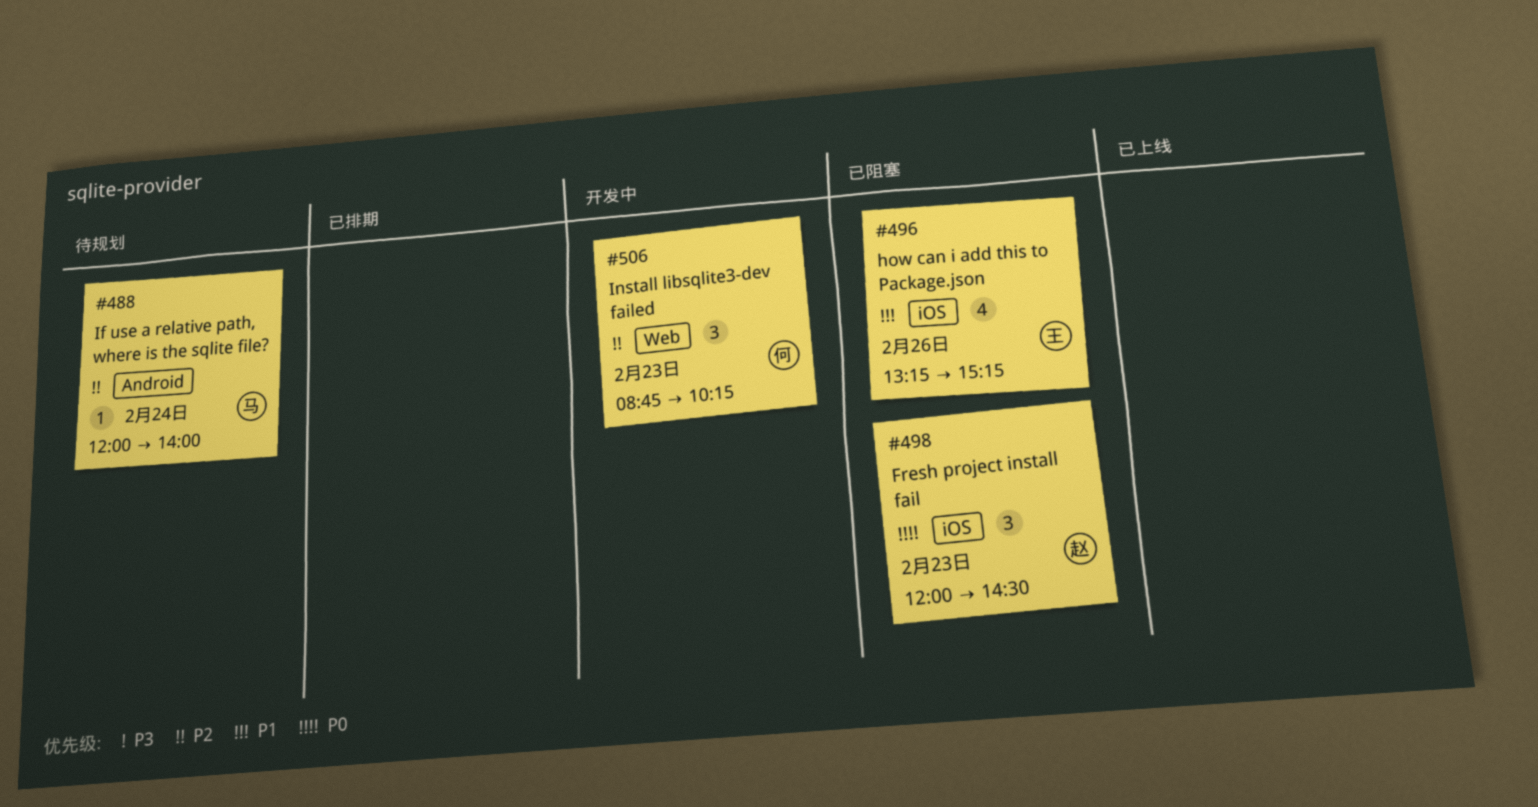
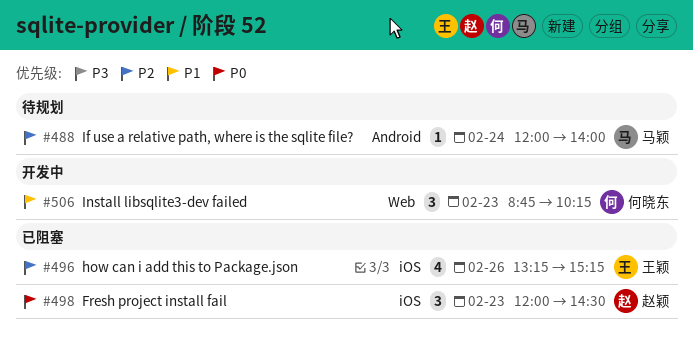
#496, priority: P1 -> P2
#506, priority: P2 -> P1

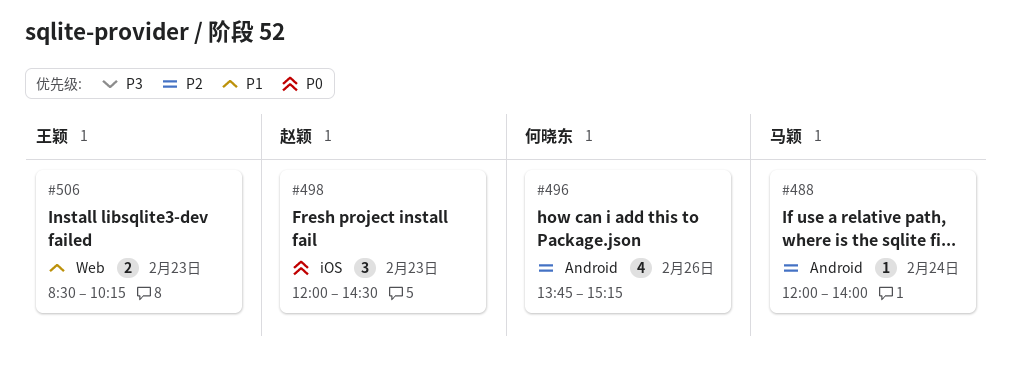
#496, owner: 王颖 -> 何晓东
#496, label: iOS -> Android
#496, begins: 13:15 -> 13:45
#506, owner: 何晓东 -> 王颖
#506, estimate: 3 -> 2
#506, begins: 08:45 -> 08:30

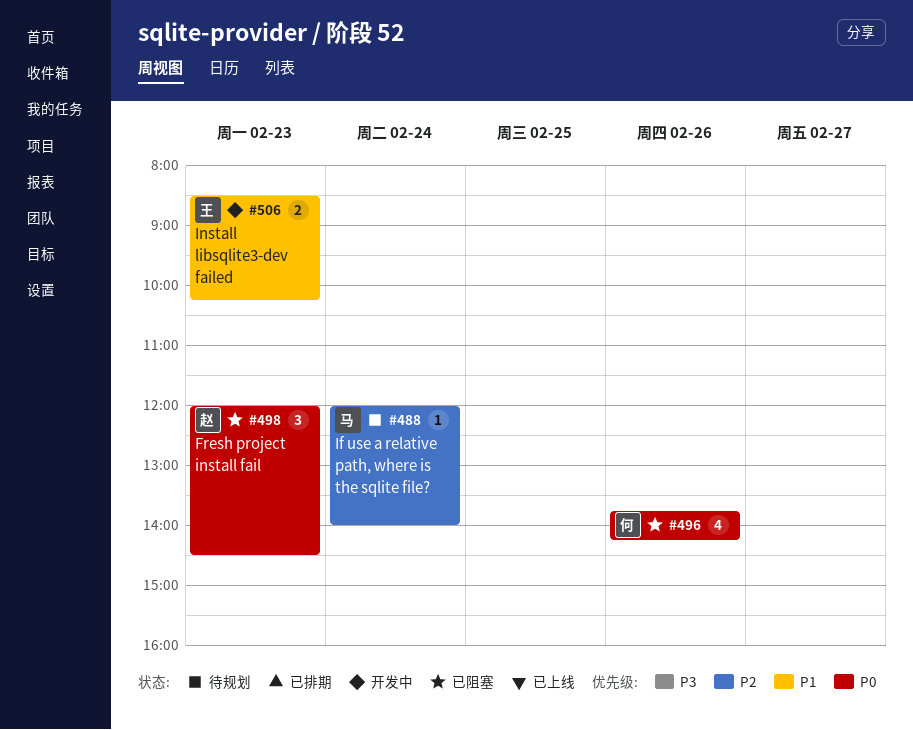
#496, priority: P2 -> P0
#496, ends: 15:15 -> 14:15

